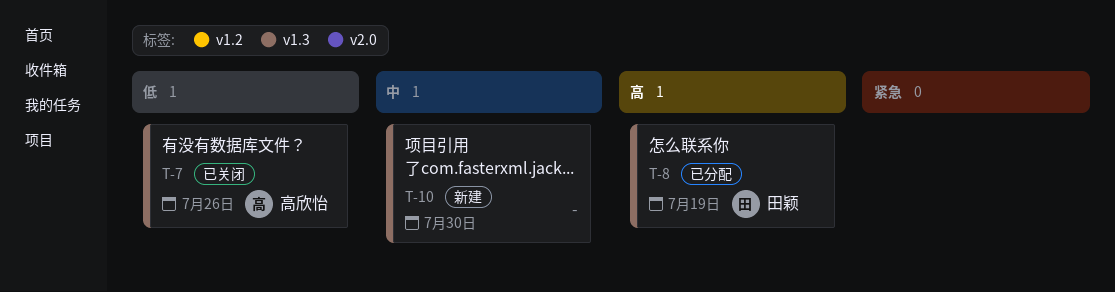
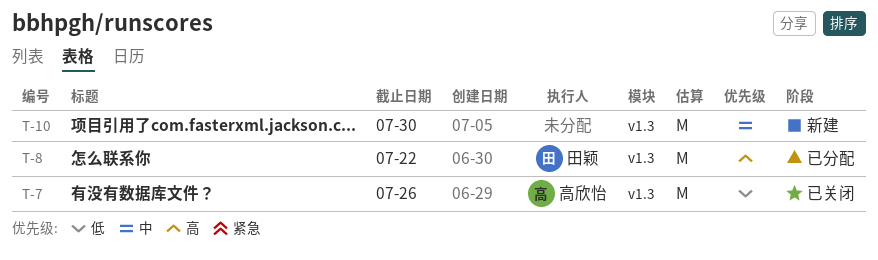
T-8, due: Jul 19 -> Jul 22

